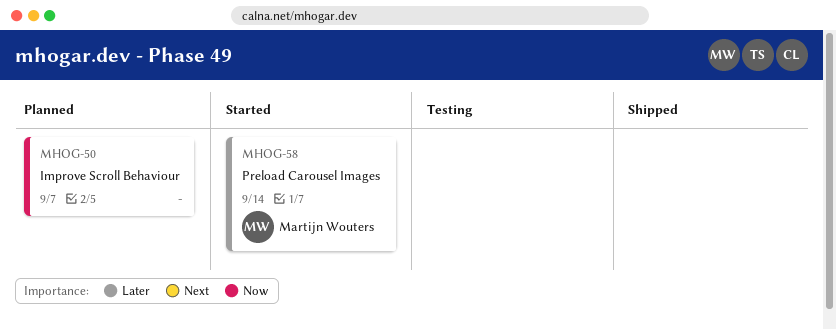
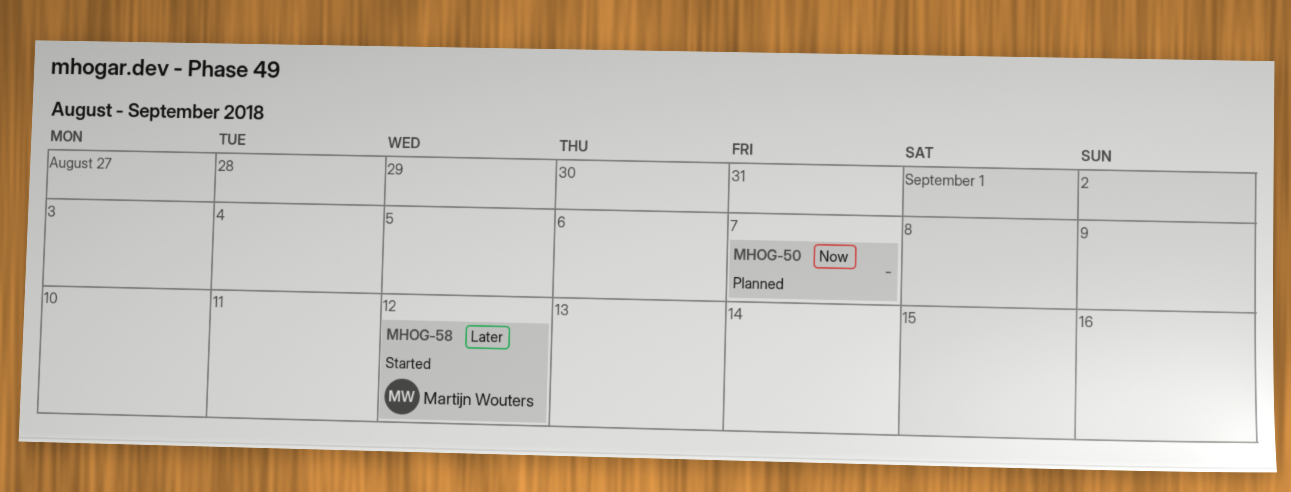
MHOG-58, due: Sep 14 -> Sep 12

